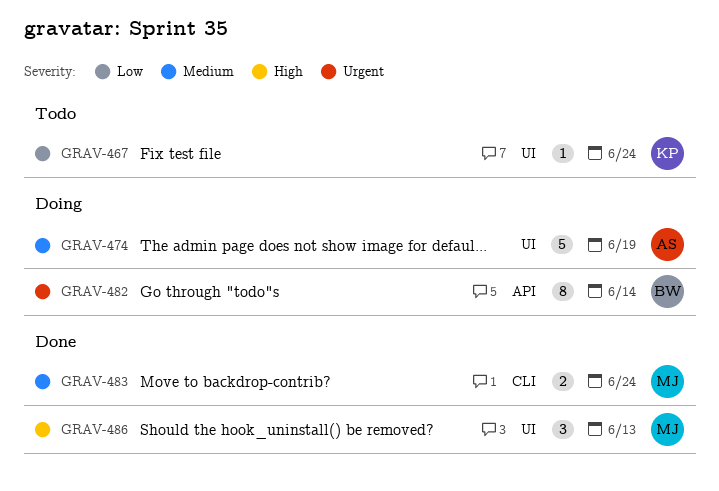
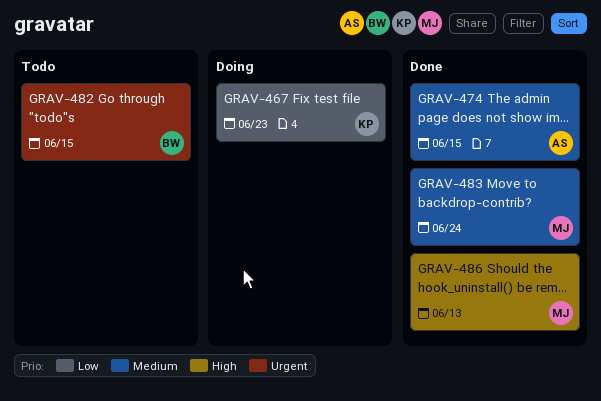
GRAV-467, status: Todo -> Doing
GRAV-467, due: Jun 24 -> Jun 23
GRAV-474, status: Doing -> Done
GRAV-474, due: Jun 19 -> Jun 15
GRAV-482, status: Doing -> Todo
GRAV-482, due: Jun 14 -> Jun 15

